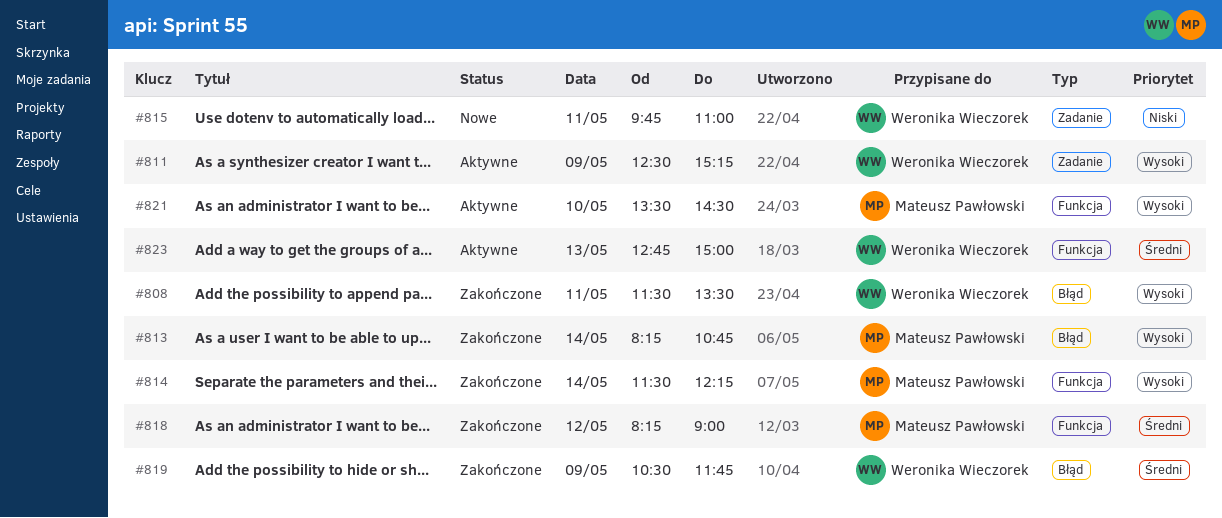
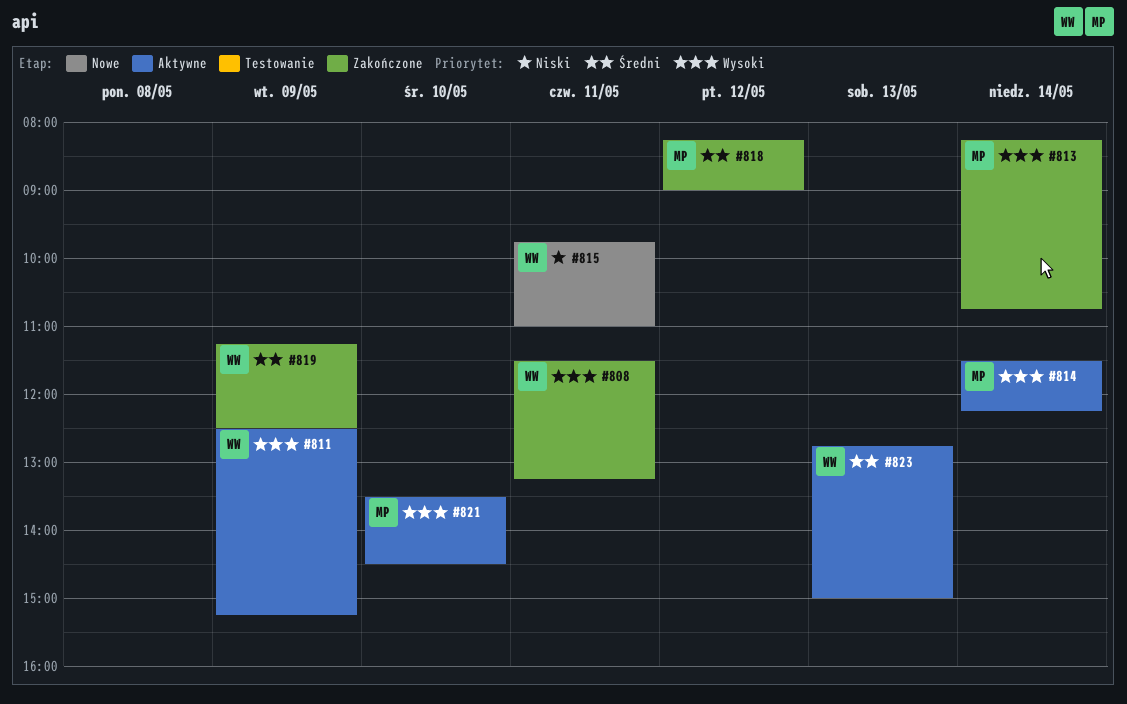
#808, ends: 13:30 -> 13:15
#814, status: Zakończone -> Aktywne
#819, begins: 10:30 -> 11:15
#819, ends: 11:45 -> 12:30

